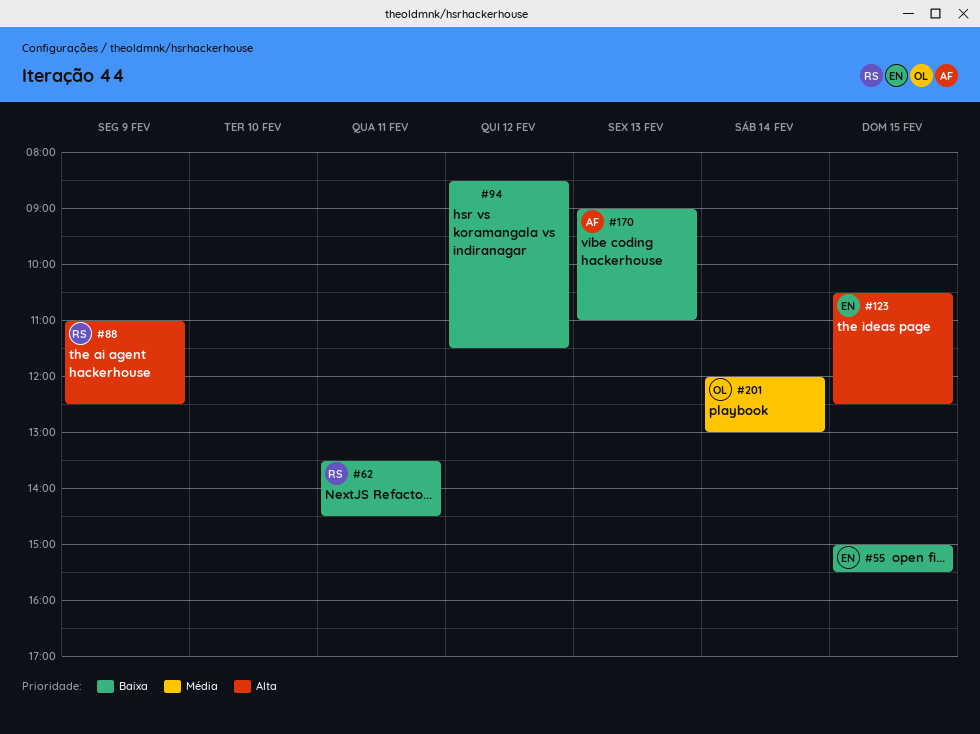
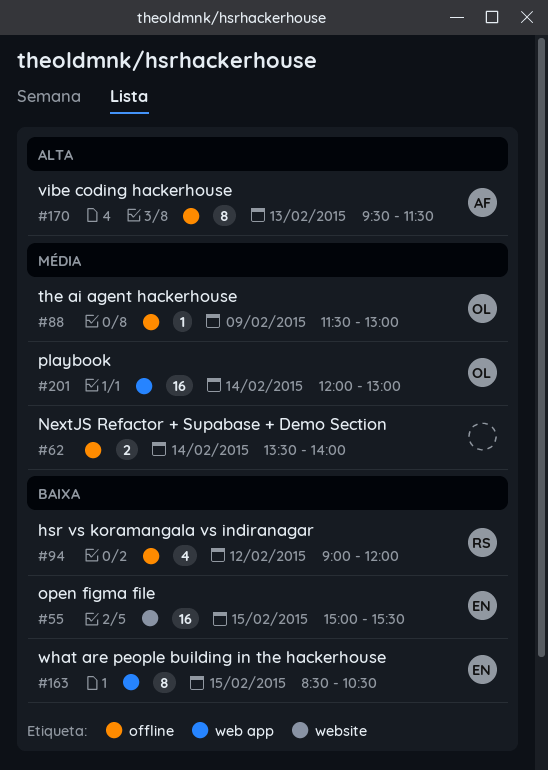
#62, owner: RS -> none
#62, priority: Baixa -> Média
#62, day: Feb 11 -> Feb 14
#62, ends: 14:30 -> 14:00
#88, owner: RS -> OL
#88, priority: Alta -> Média
#88, begins: 11:00 -> 11:30
#88, ends: 12:30 -> 13:00
#94, owner: none -> RS
#94, begins: 08:30 -> 09:00
#94, ends: 11:30 -> 12:00
#123: present -> none
#163: none -> present
#170, priority: Baixa -> Alta
#170, begins: 09:00 -> 09:30
#170, ends: 11:00 -> 11:30

